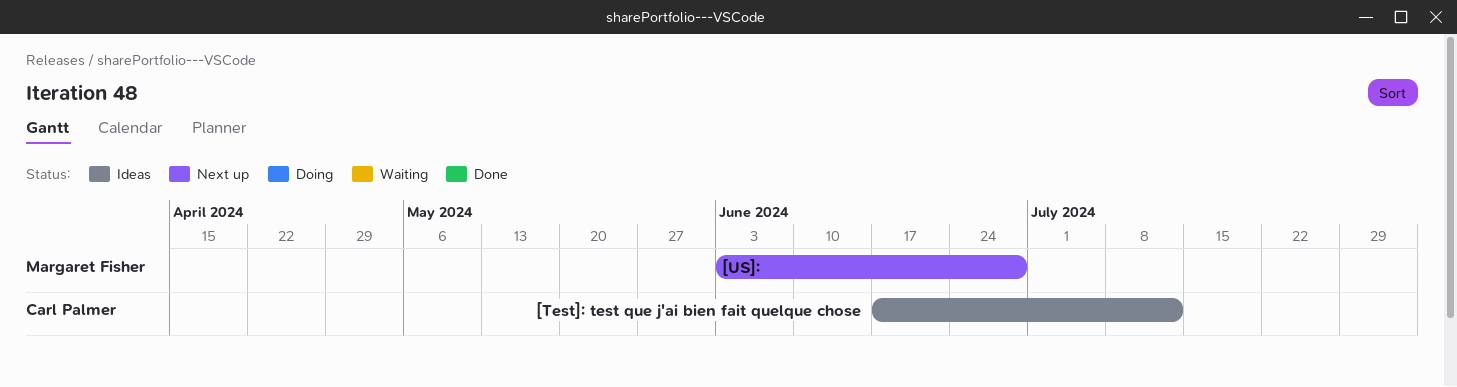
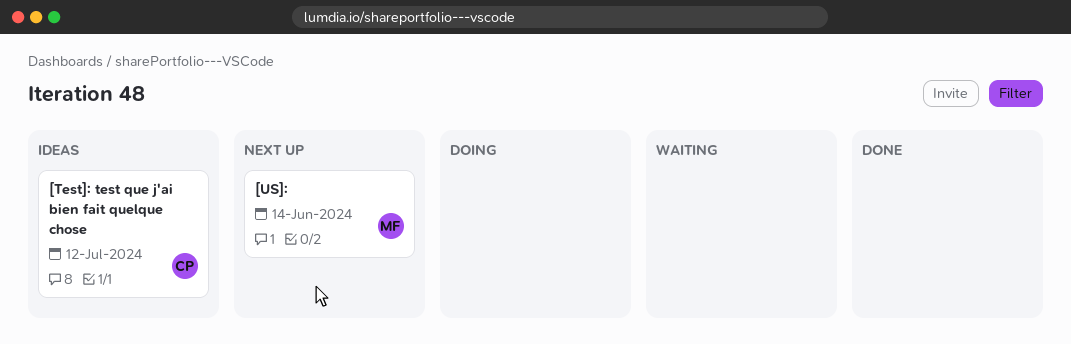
[US]:, due: Jun 28 -> Jun 14

